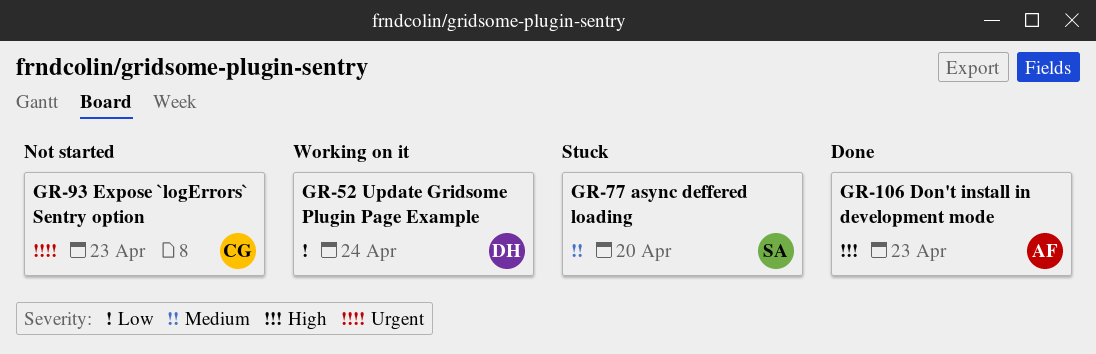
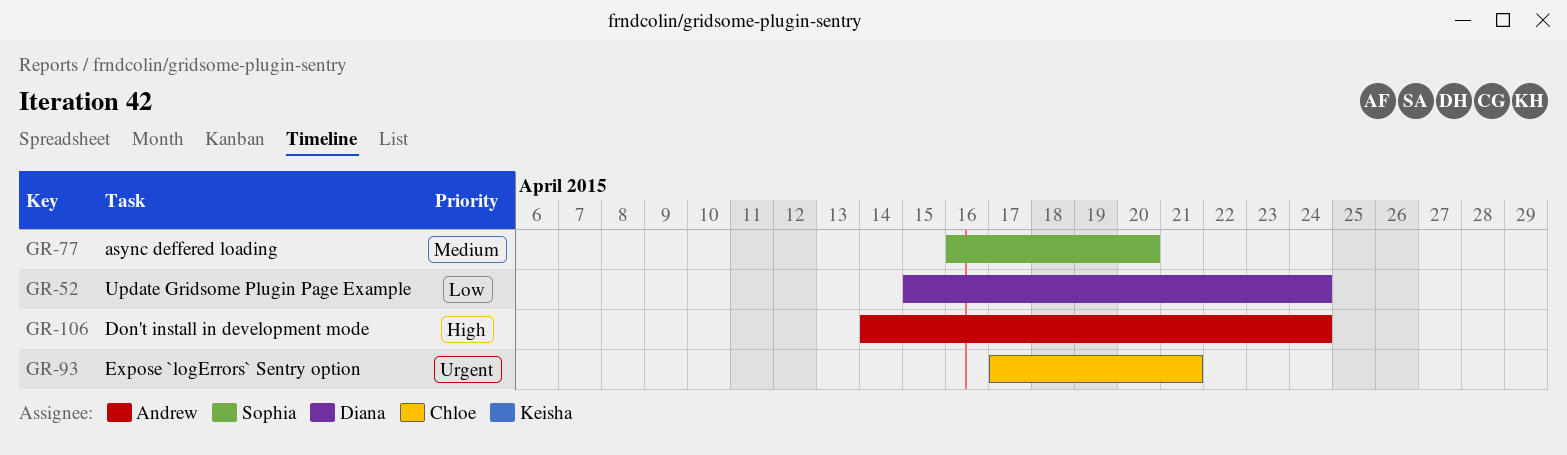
GR-93, due: Apr 23 -> Apr 21
GR-106, due: Apr 23 -> Apr 24

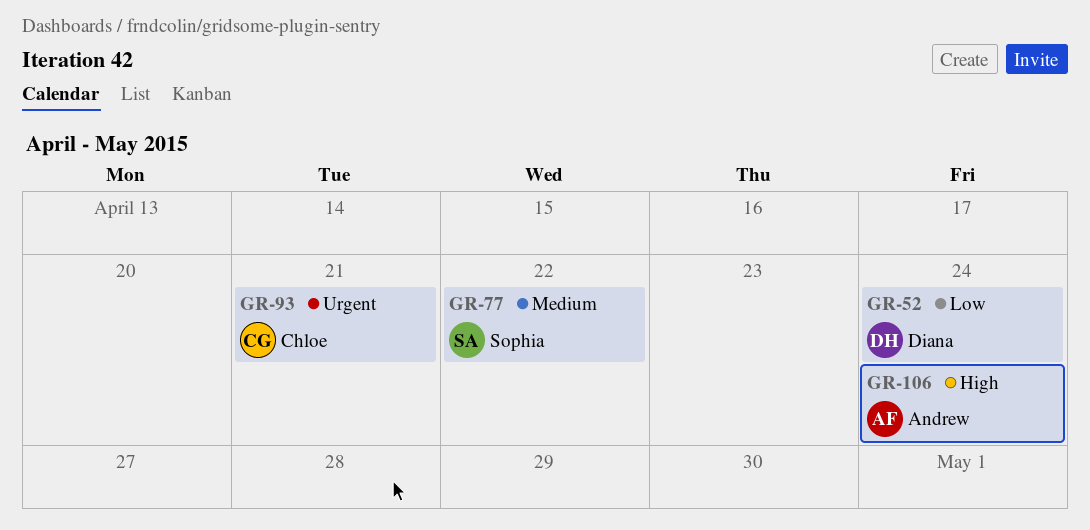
GR-77, due: Apr 20 -> Apr 22

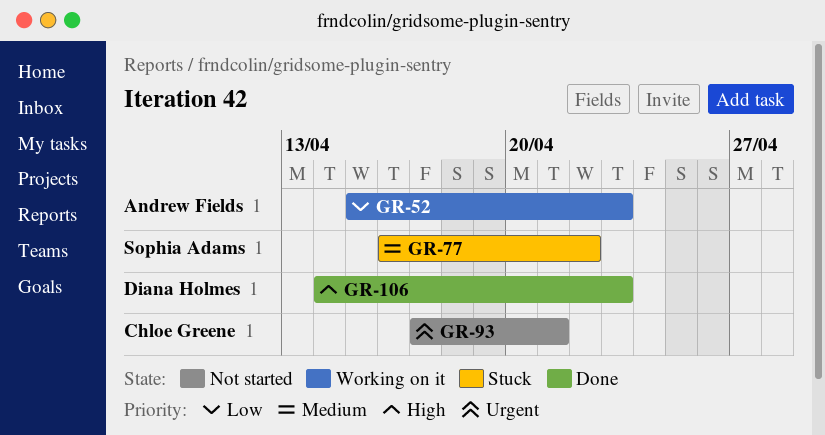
GR-52, owner: Diana Holmes -> Andrew Fields
GR-52, due: Apr 24 -> Apr 23
GR-106, owner: Andrew Fields -> Diana Holmes
GR-106, due: Apr 24 -> Apr 23

